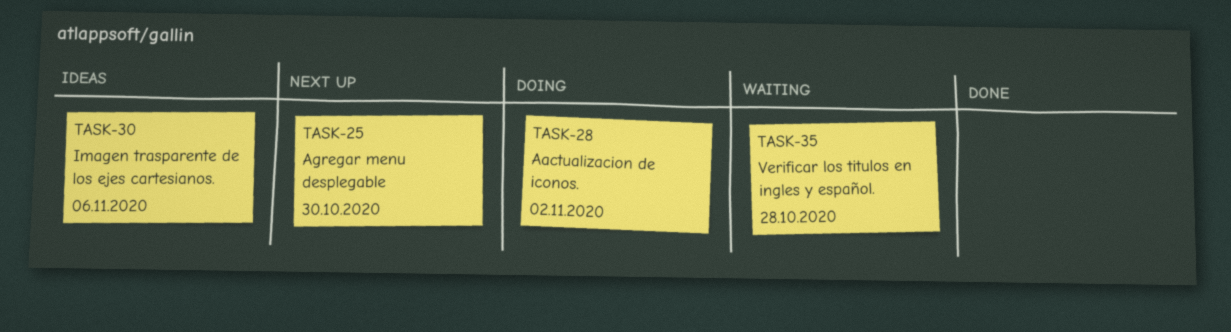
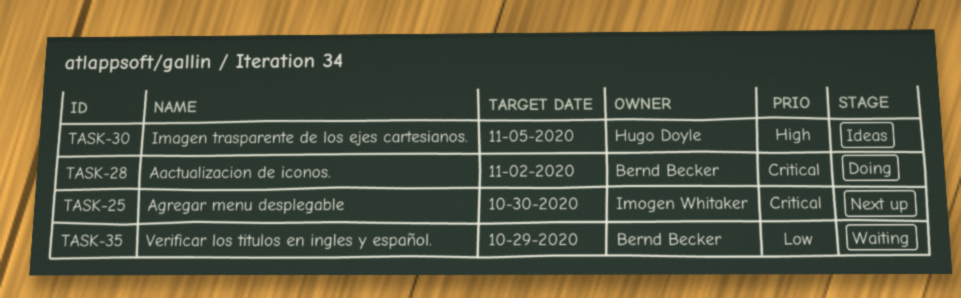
TASK-30, due: Nov 6 -> Nov 5
TASK-35, due: Oct 28 -> Oct 29

